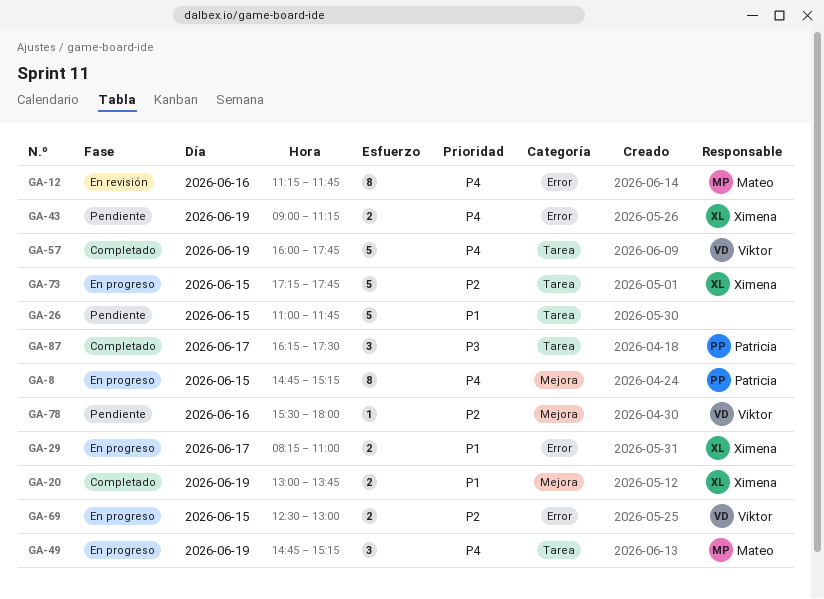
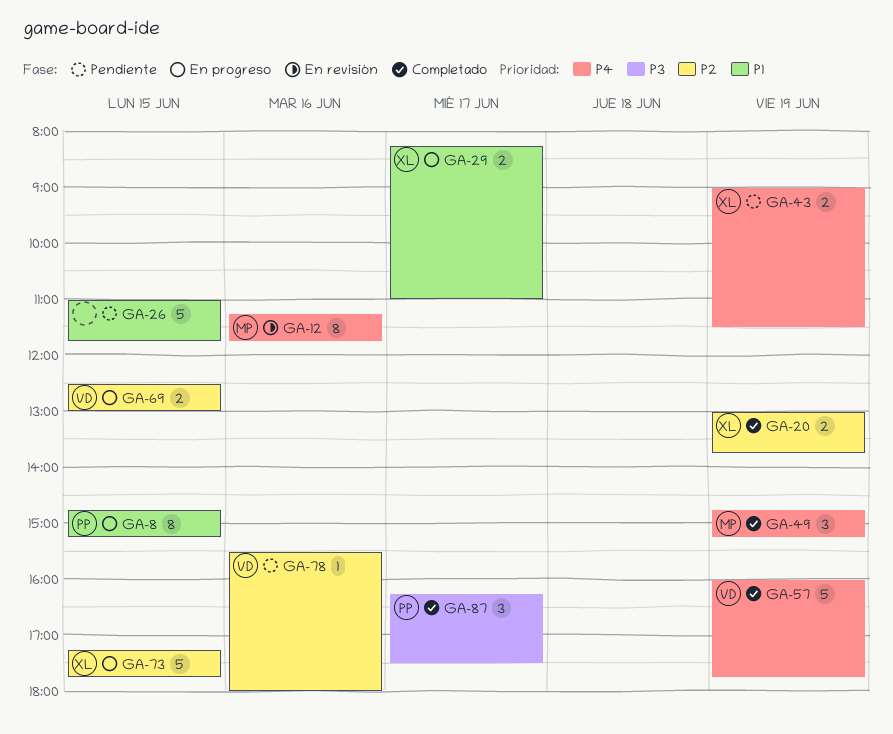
GA-8, priority: P4 -> P1
GA-20, priority: P1 -> P2
GA-43, ends: 11:15 -> 11:30
GA-49, status: En progreso -> Completado

